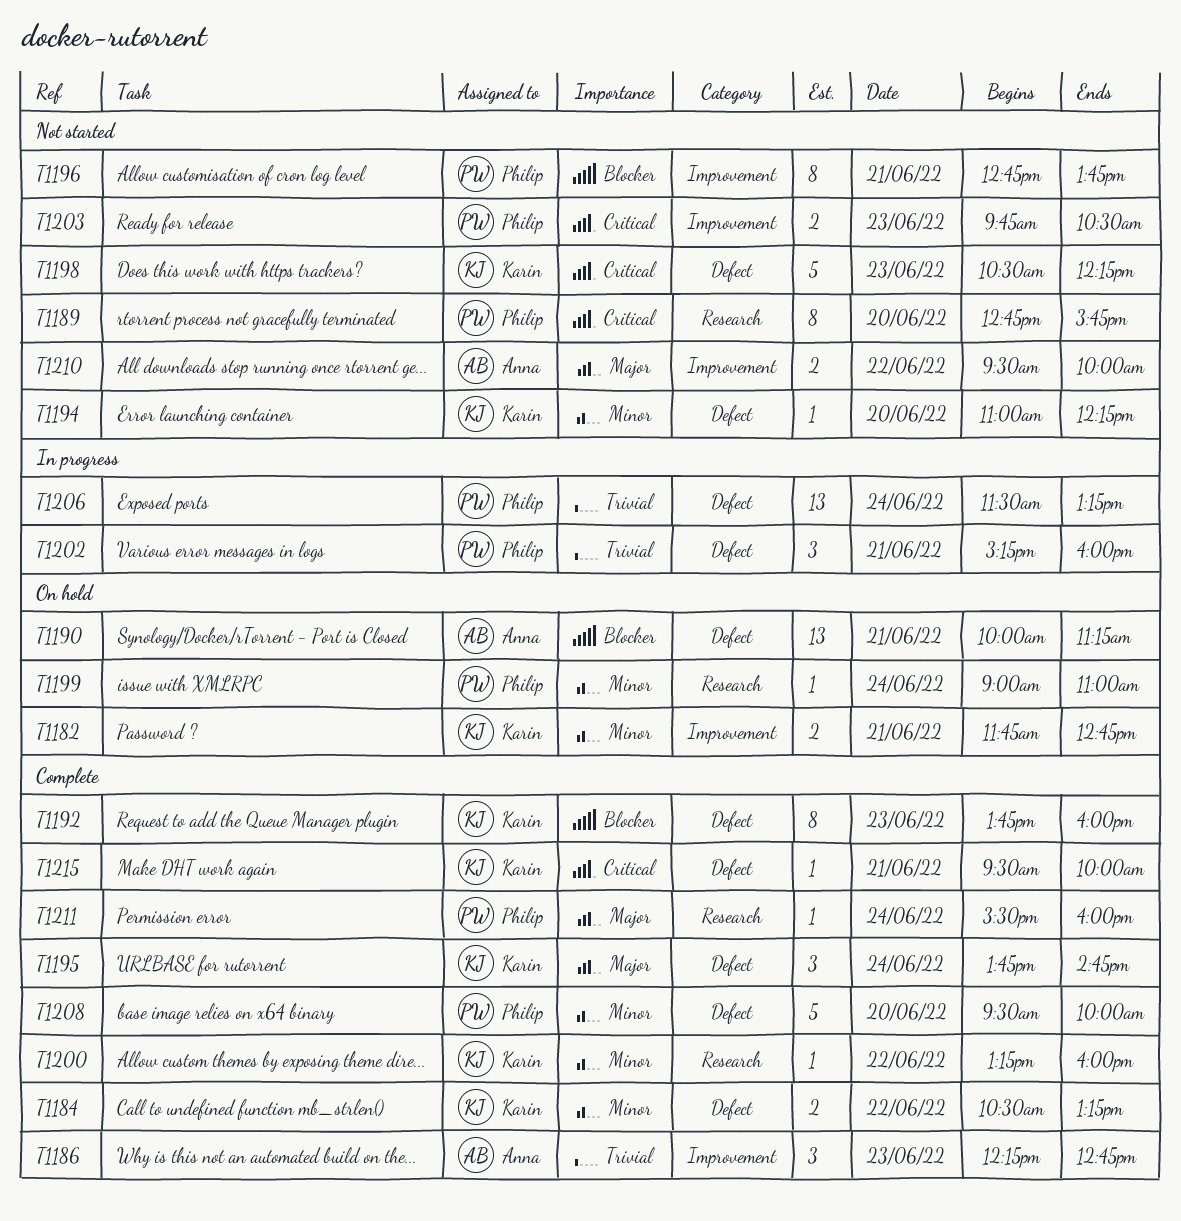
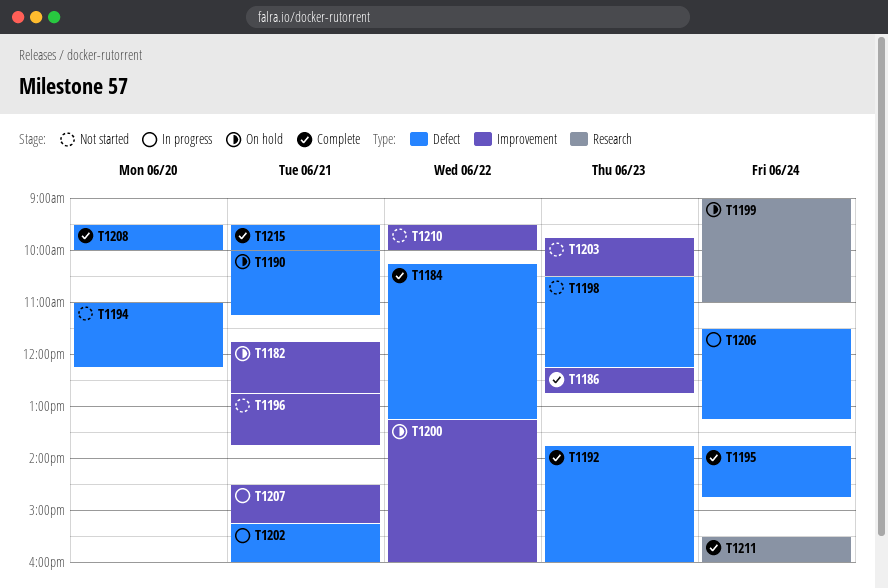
T1184, begins: 10:30 -> 10:15
T1189: present -> none
T1200, status: Complete -> On hold
T1200, label: Research -> Improvement
T1207: none -> present

